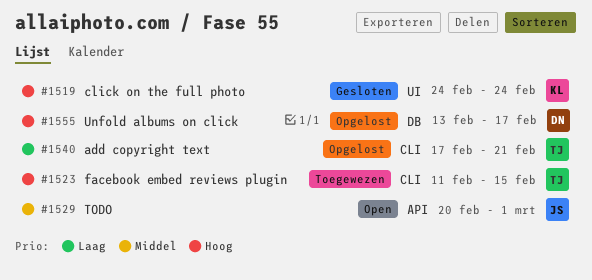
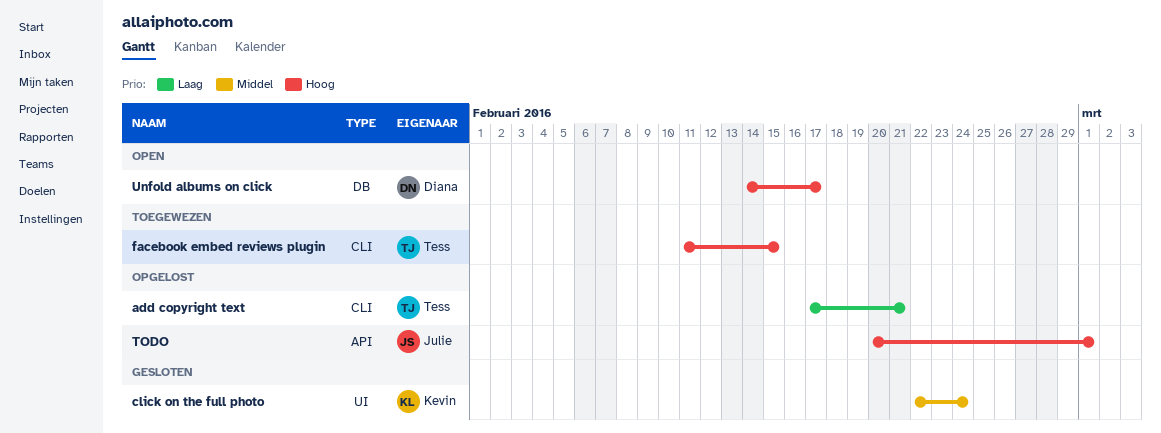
click on the full photo, priority: Hoog -> Middel
click on the full photo, start: Feb 24 -> Feb 22
TODO, status: Open -> Opgelost
TODO, priority: Middel -> Hoog
Unfold albums on click, status: Opgelost -> Open
Unfold albums on click, start: Feb 13 -> Feb 14

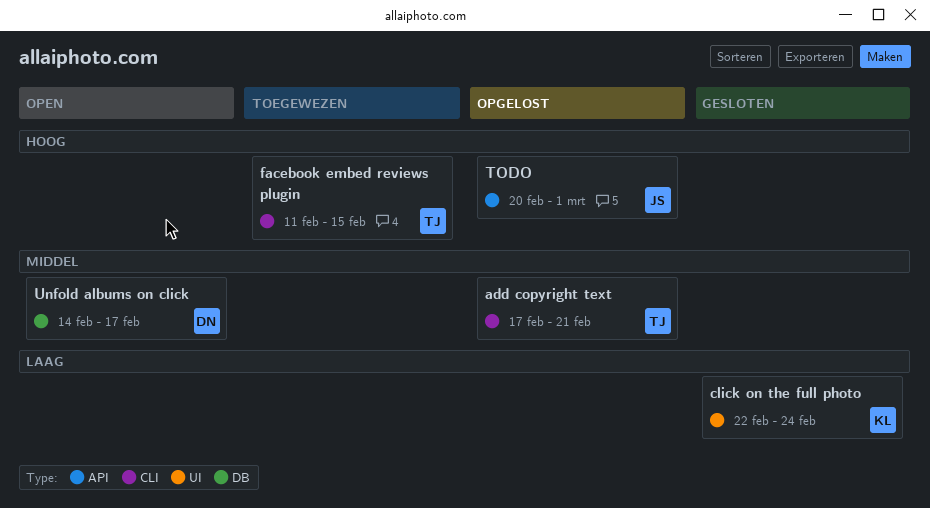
add copyright text, priority: Laag -> Middel
click on the full photo, priority: Middel -> Laag
Unfold albums on click, priority: Hoog -> Middel

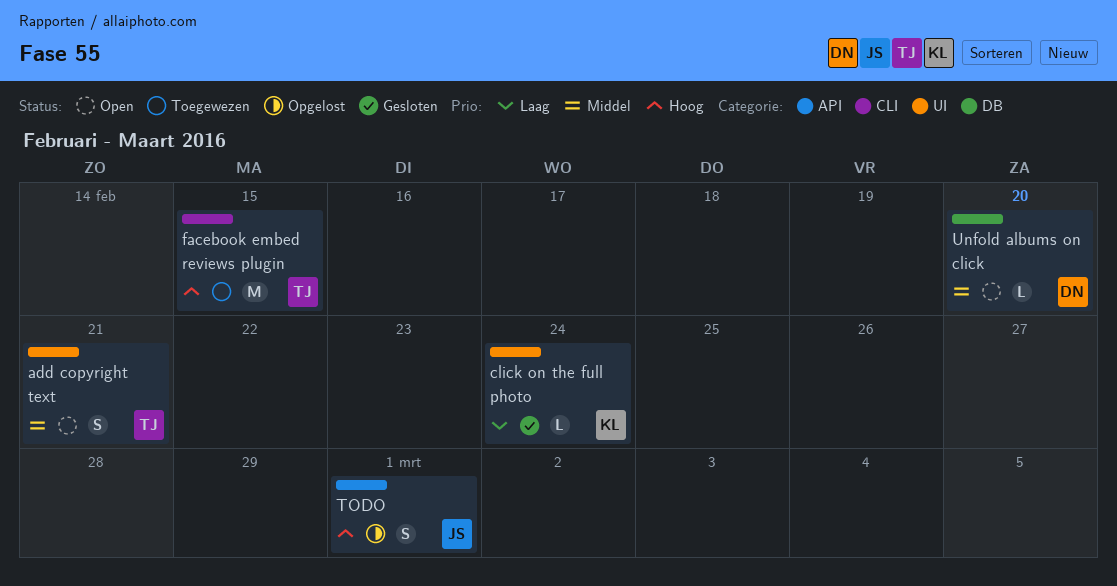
add copyright text, status: Opgelost -> Open
add copyright text, label: CLI -> UI
Unfold albums on click, due: Feb 17 -> Feb 20

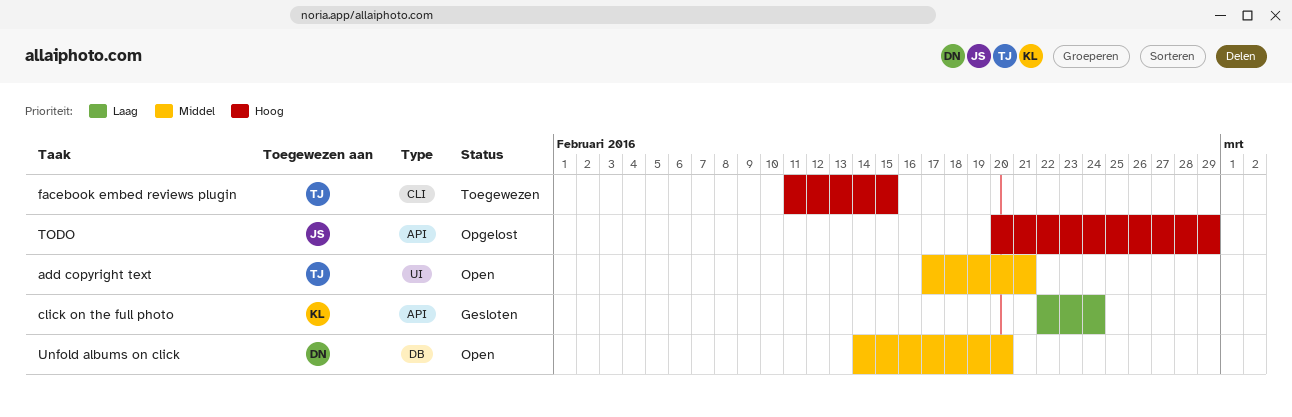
click on the full photo, label: UI -> API
TODO, due: Mar 1 -> Feb 29

